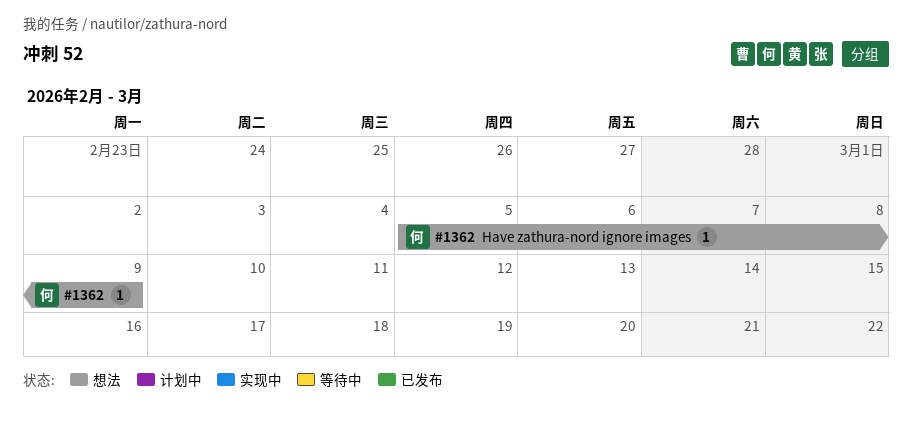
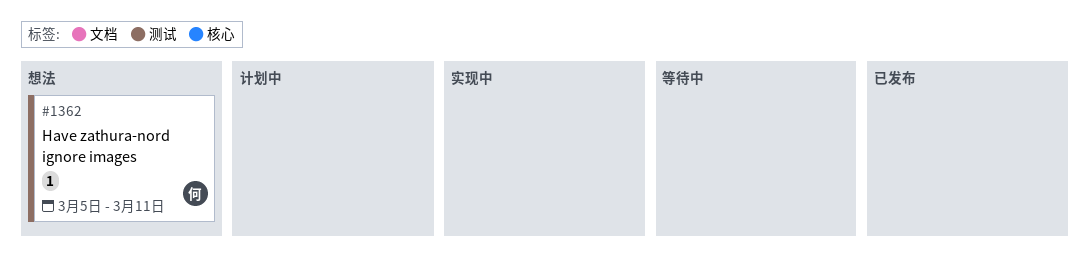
#1362, due: Mar 9 -> Mar 11

